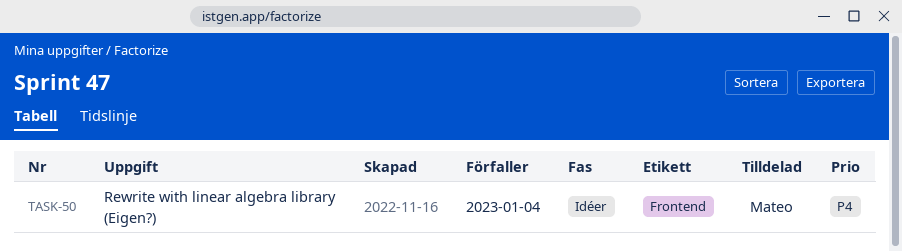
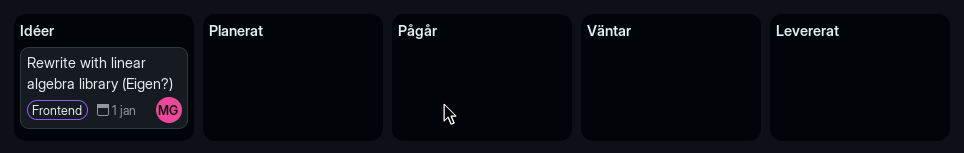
Rewrite with linear algebra library (Eigen?), due: Jan 4 -> Jan 1

